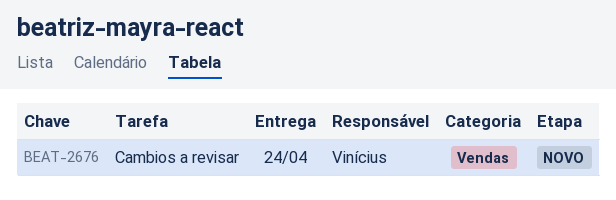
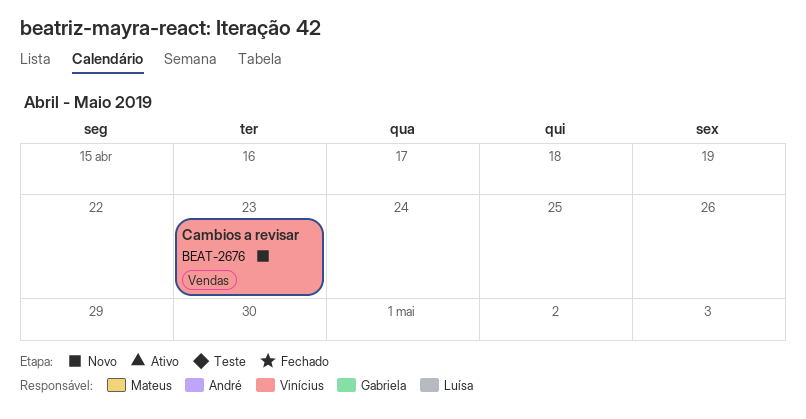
BEAT-2676, due: Apr 24 -> Apr 23

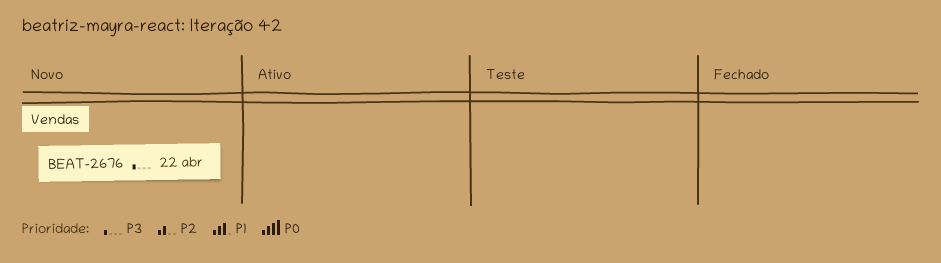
BEAT-2676, due: Apr 23 -> Apr 22

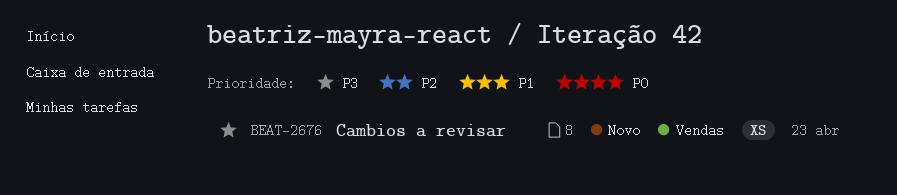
BEAT-2676, due: Apr 22 -> Apr 23

